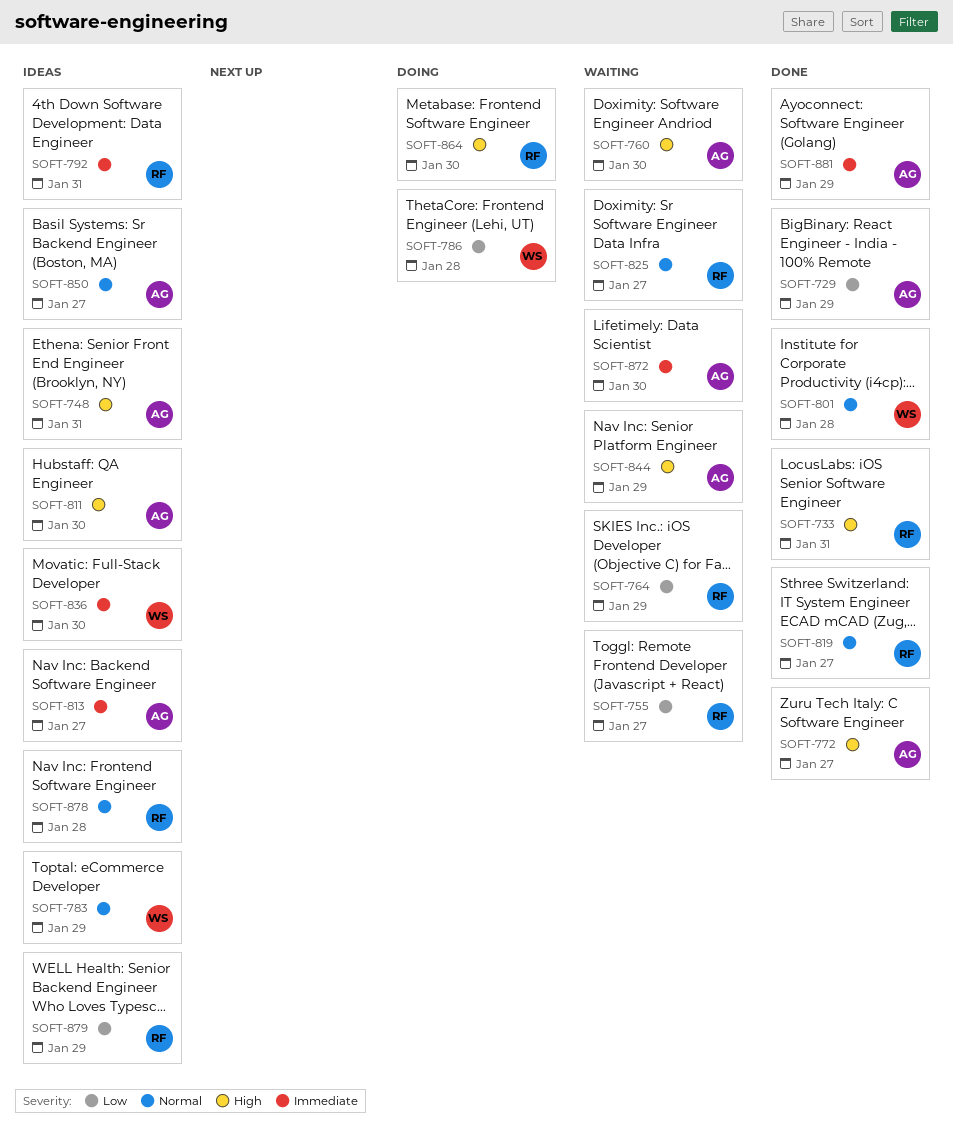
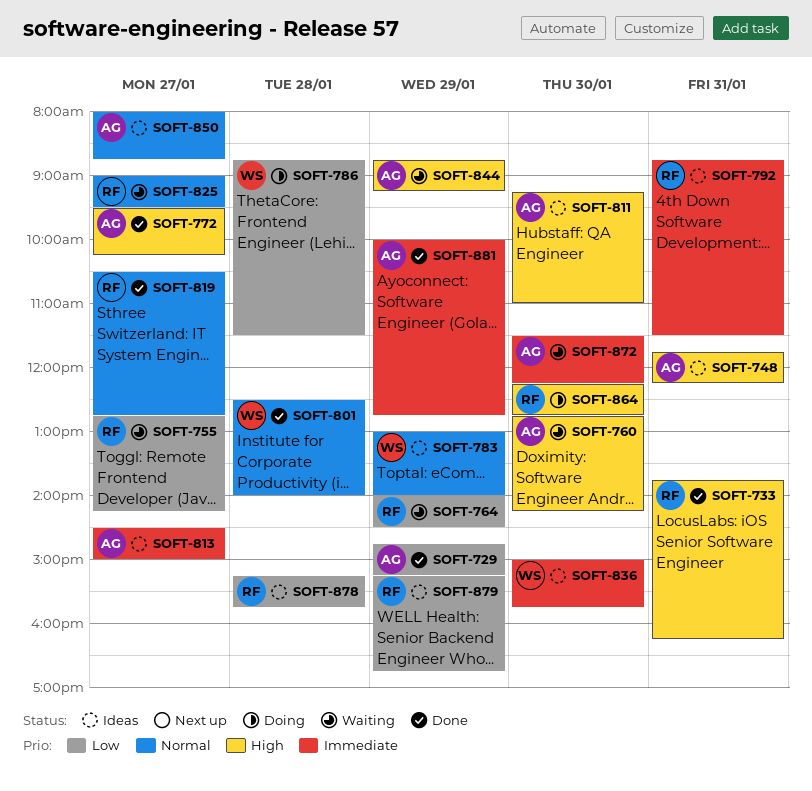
SOFT-878, priority: Normal -> Low

